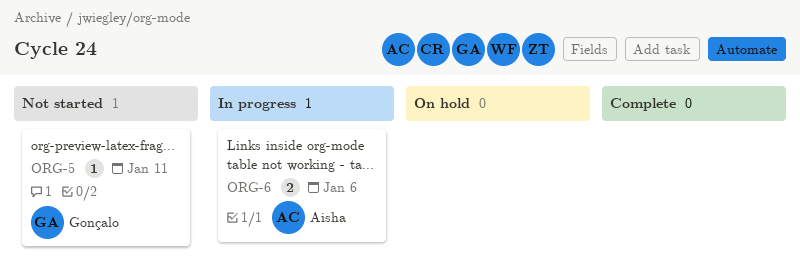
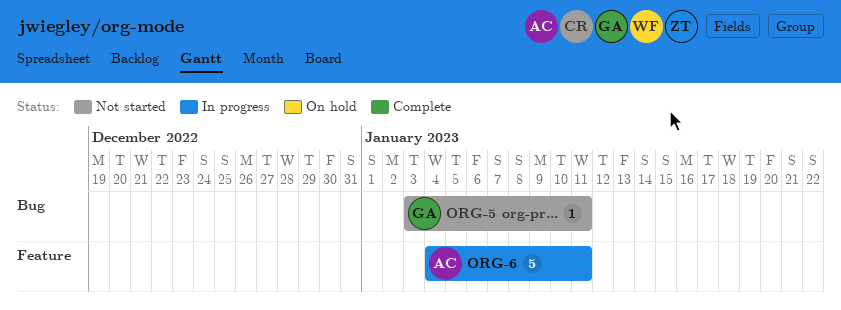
ORG-6, estimate: 2 -> 5
ORG-6, due: Jan 6 -> Jan 11

